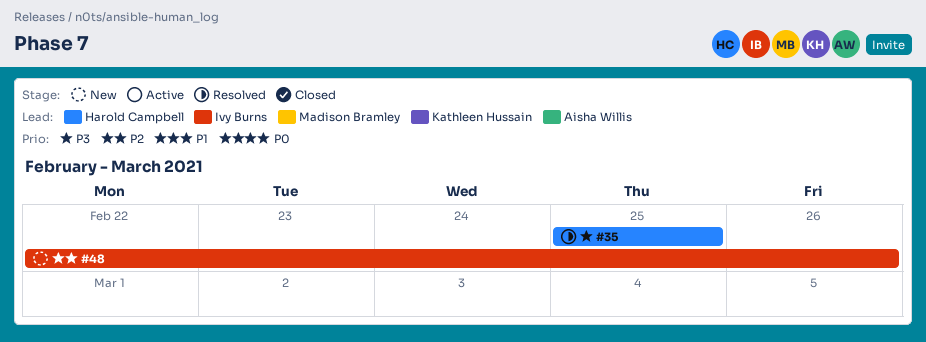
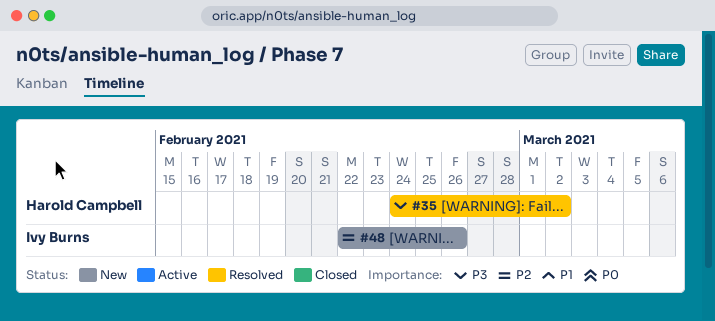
#35, start: Feb 25 -> Feb 24
#35, due: Feb 25 -> Mar 2

